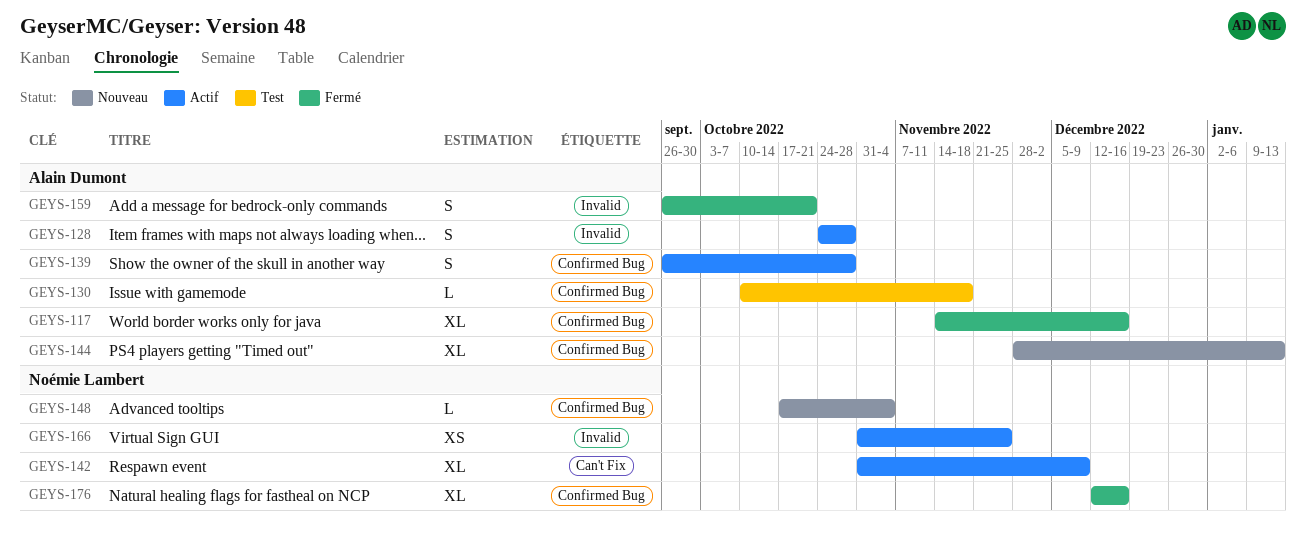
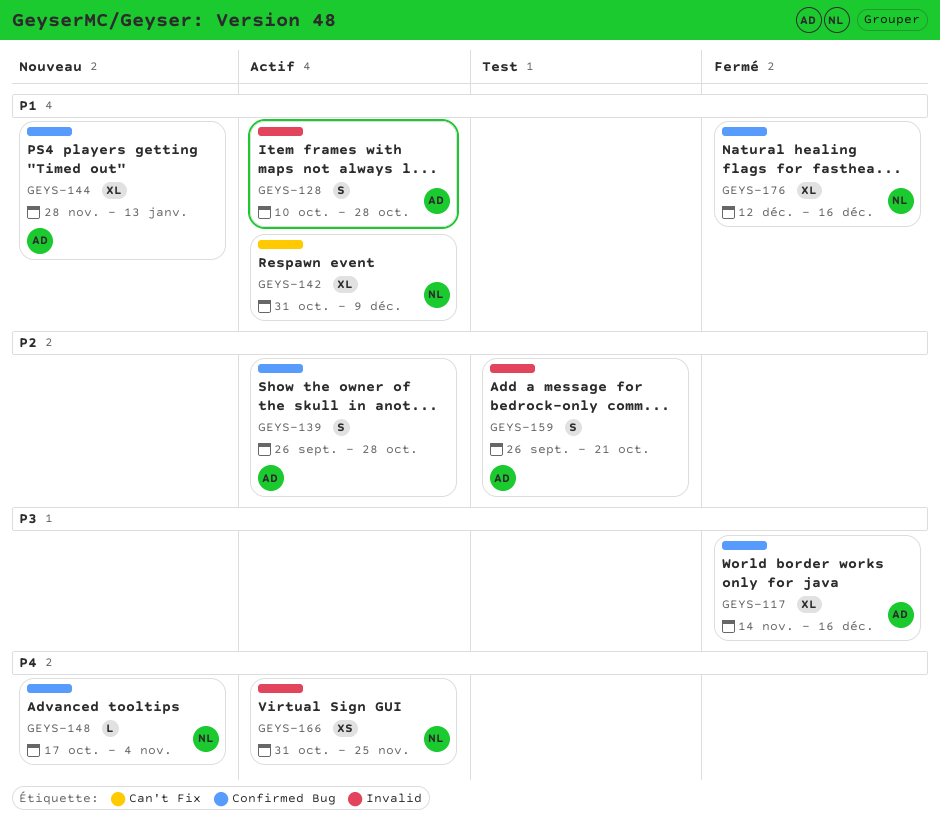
GEYS-128, start: Oct 24 -> Oct 10
GEYS-130: present -> none
GEYS-159, status: Fermé -> Test

